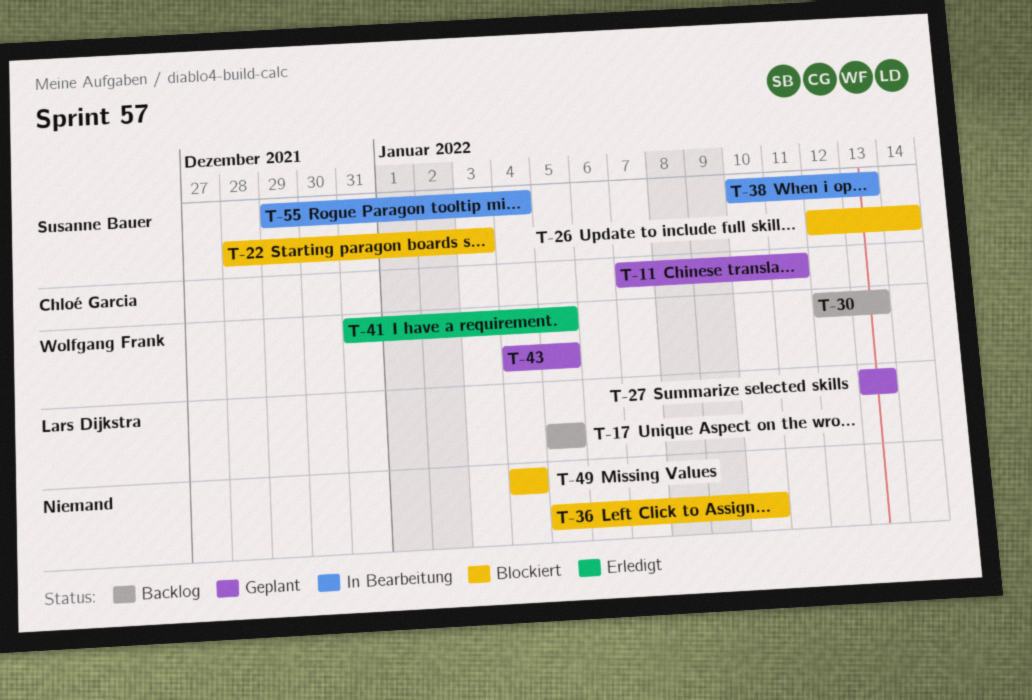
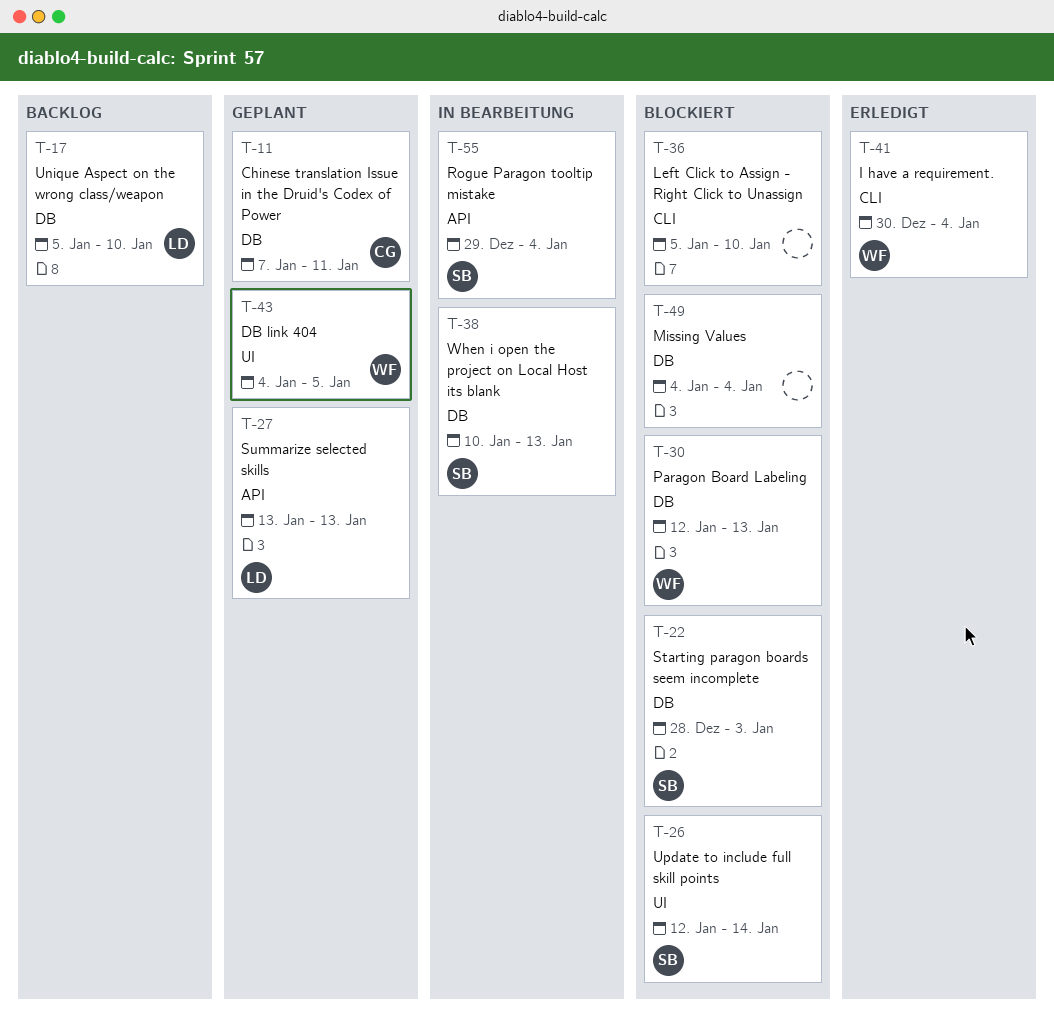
T-17, due: Jan 5 -> Jan 10
T-30, status: Backlog -> Blockiert
T-41, start: Dec 31 -> Dec 30
T-41, due: Jan 5 -> Jan 4

